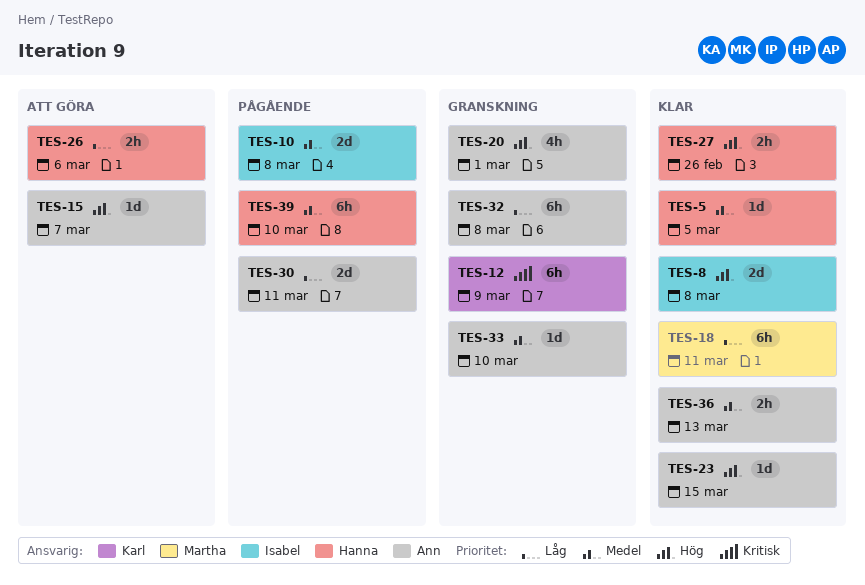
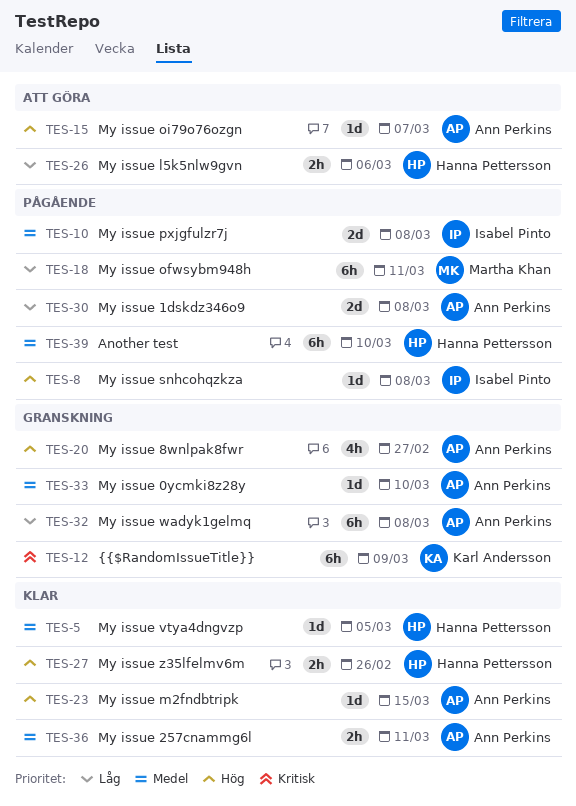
TES-8, status: Klar -> Pågående
TES-8, estimate: 2d -> 1d
TES-18, status: Klar -> Pågående
TES-20, due: Mar 1 -> Feb 27
TES-30, due: Mar 11 -> Mar 8
TES-36, due: Mar 13 -> Mar 11

